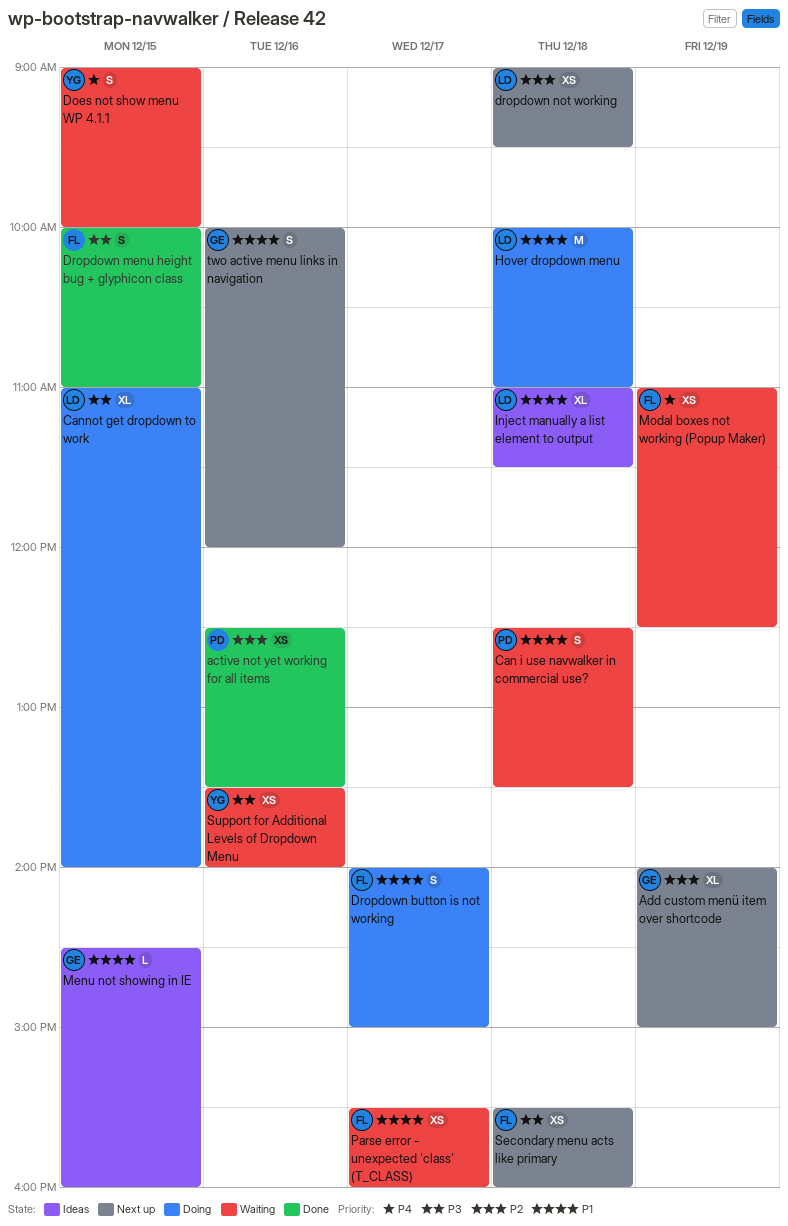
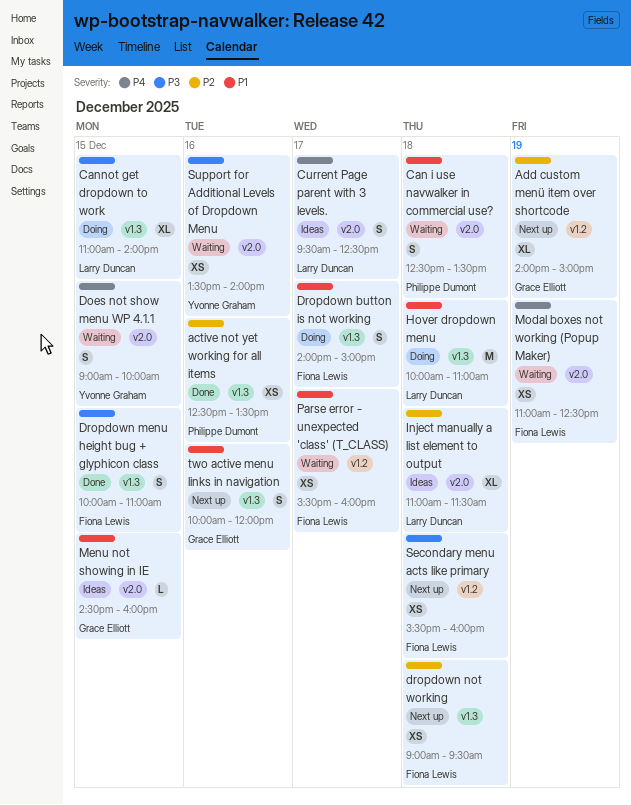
Current Page parent with 3 levels.: none -> present
dropdown not working, owner: Larry Duncan -> Fiona Lewis
Inject manually a list element to output, priority: P1 -> P2

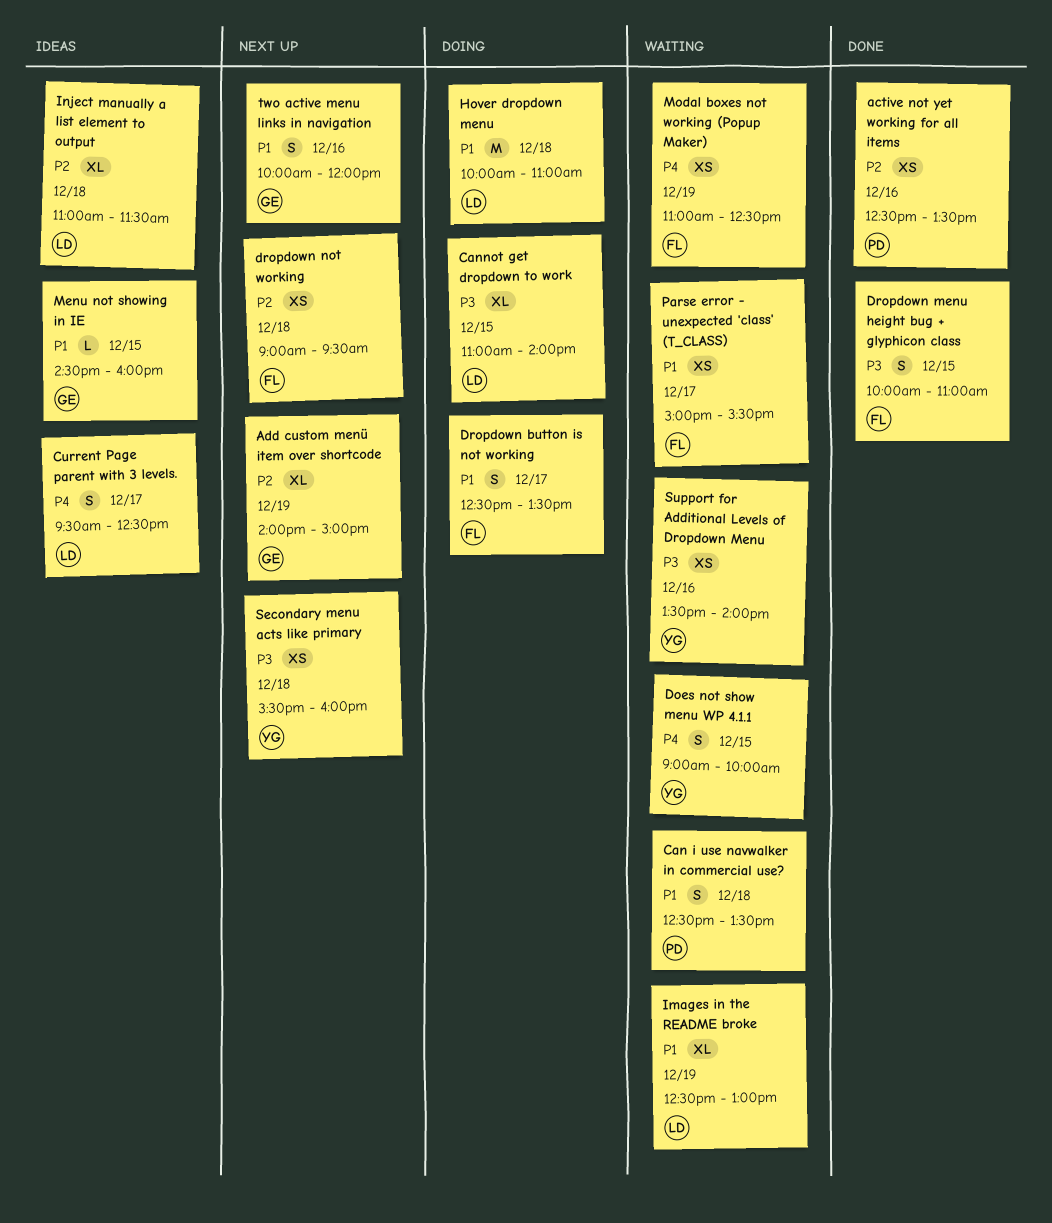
Dropdown button is not working, begins: 14:00 -> 12:30
Dropdown button is not working, ends: 15:00 -> 13:30
Images in the README broke: none -> present
Parse error - unexpected 'class' (T_CLASS), begins: 15:30 -> 15:00
Parse error - unexpected 'class' (T_CLASS), ends: 16:00 -> 15:30
Secondary menu acts like primary, owner: Fiona Lewis -> Yvonne Graham

